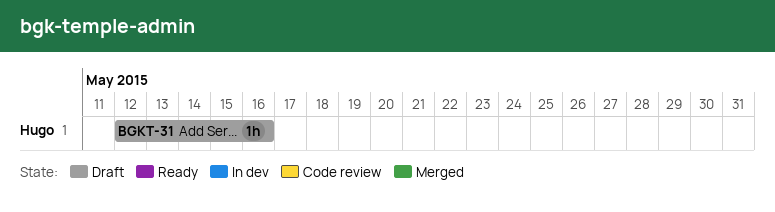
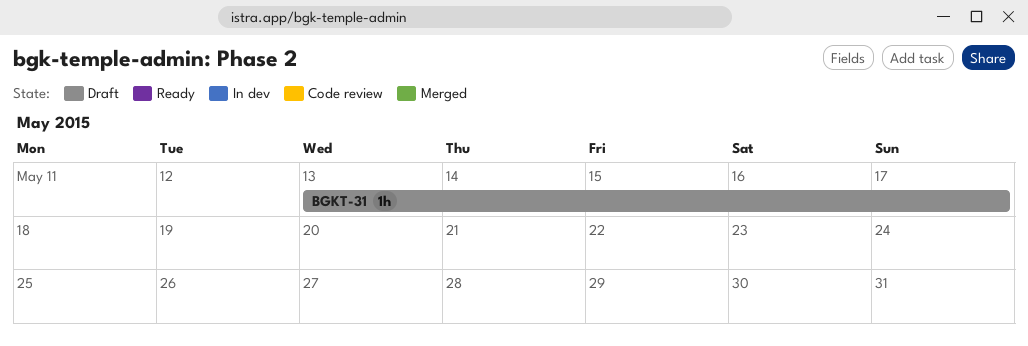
BGKT-31, start: May 12 -> May 13
BGKT-31, due: May 16 -> May 17

